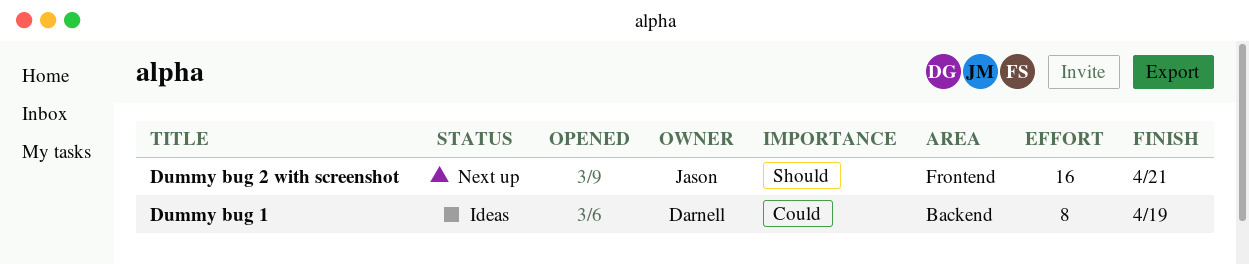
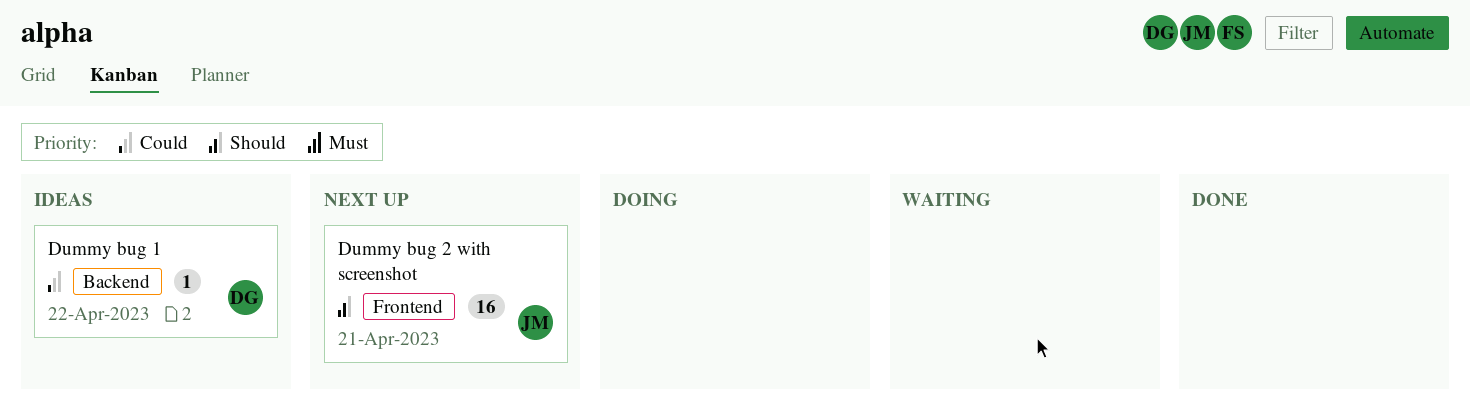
Dummy bug 1, estimate: 8 -> 1
Dummy bug 1, due: Apr 19 -> Apr 22

